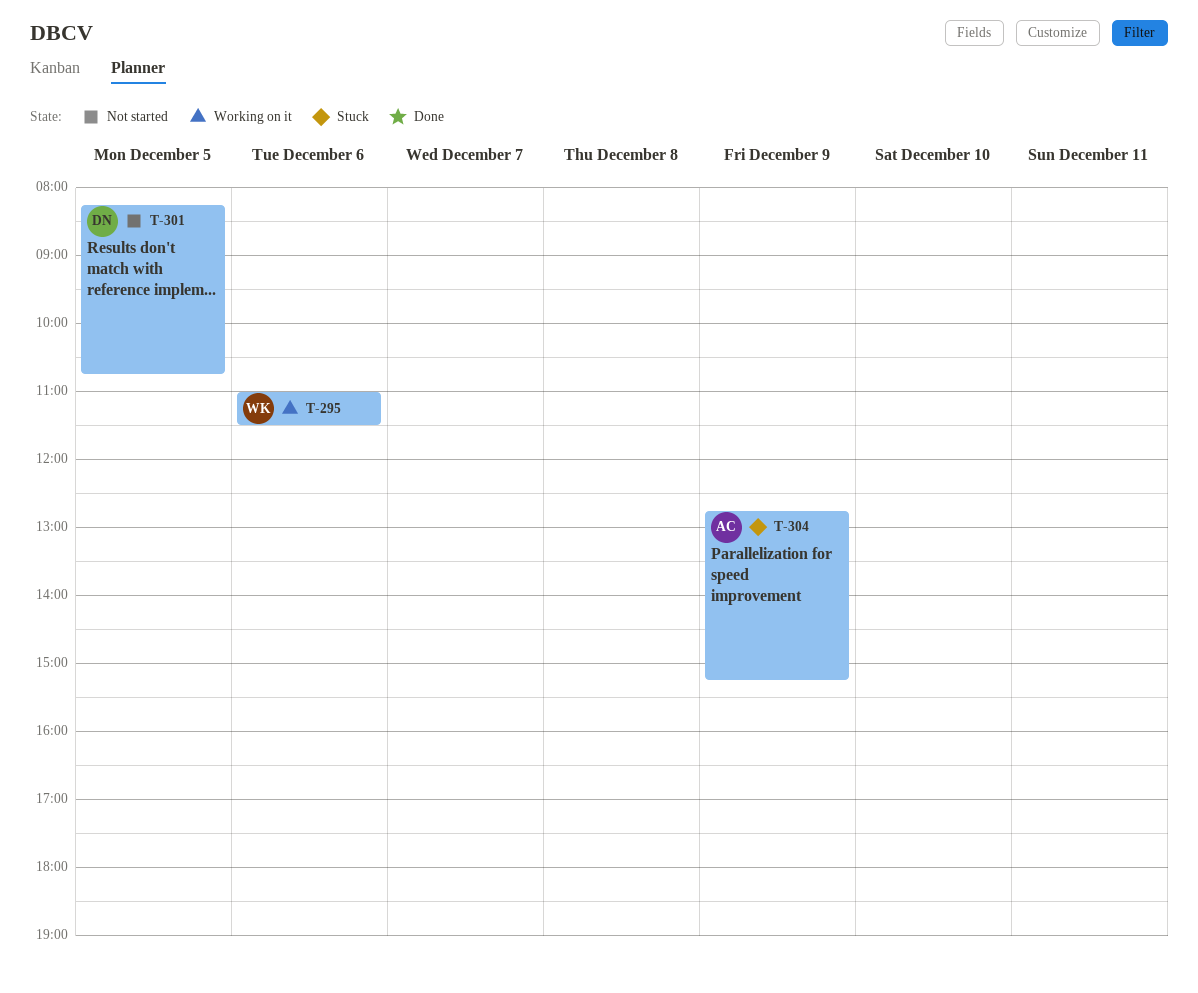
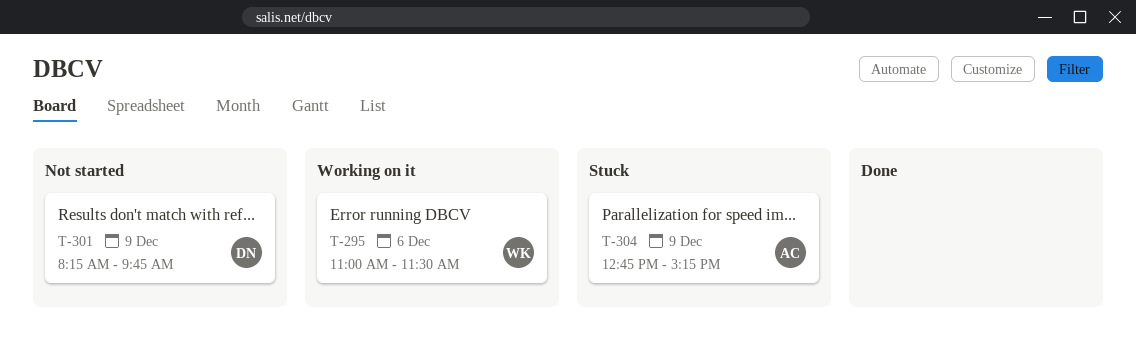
T-301, day: Dec 5 -> Dec 9
T-301, ends: 10:45 -> 09:45

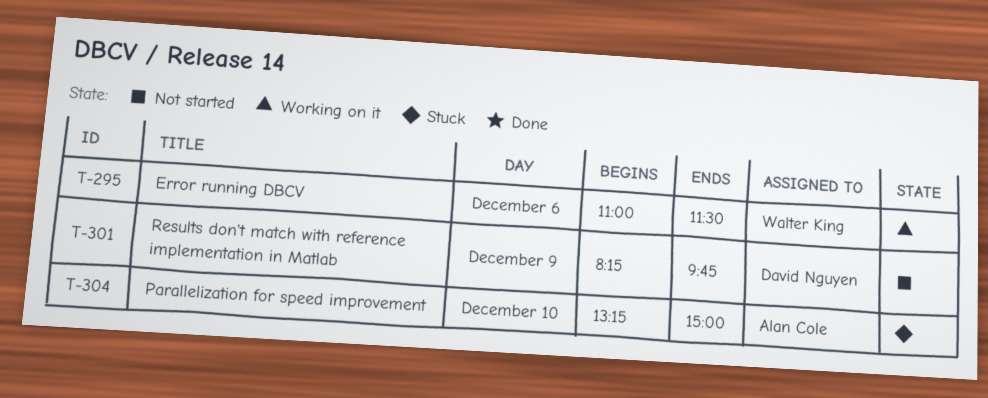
T-304, day: Dec 9 -> Dec 10
T-304, begins: 12:45 -> 13:15
T-304, ends: 15:15 -> 15:00

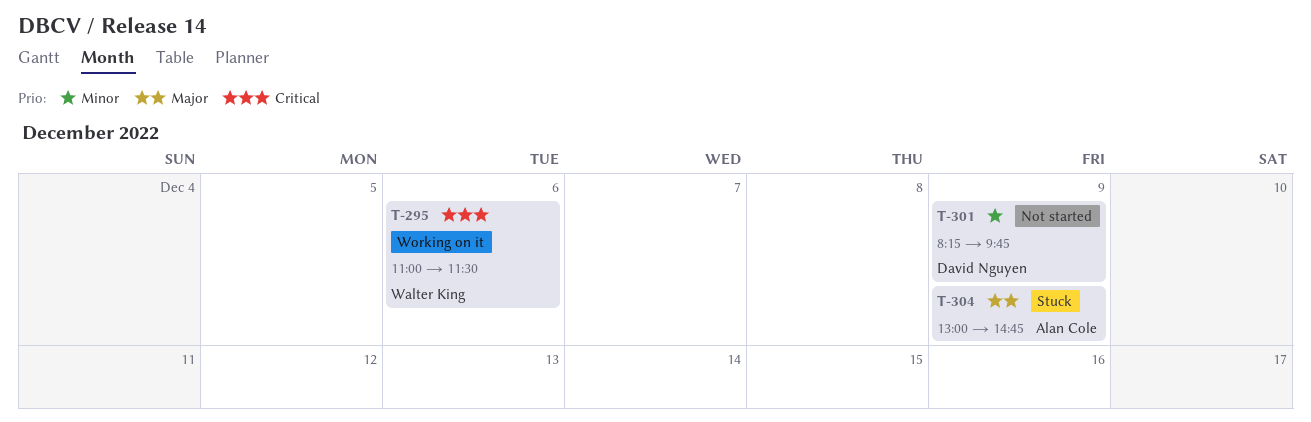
T-304, day: Dec 10 -> Dec 9
T-304, begins: 13:15 -> 13:00
T-304, ends: 15:00 -> 14:45

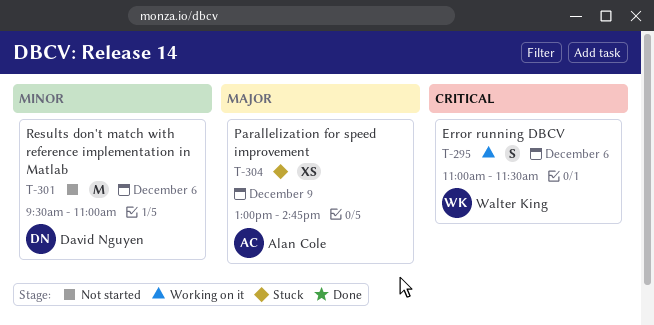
T-301, day: Dec 9 -> Dec 6
T-301, begins: 08:15 -> 09:30
T-301, ends: 09:45 -> 11:00

